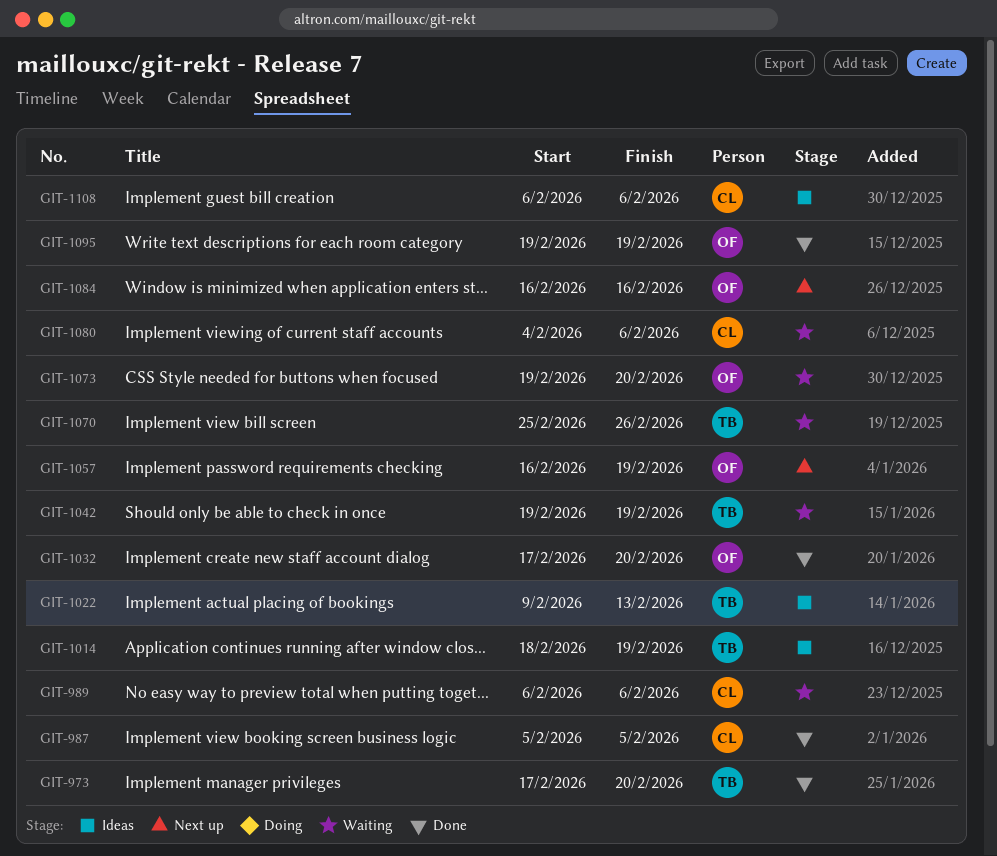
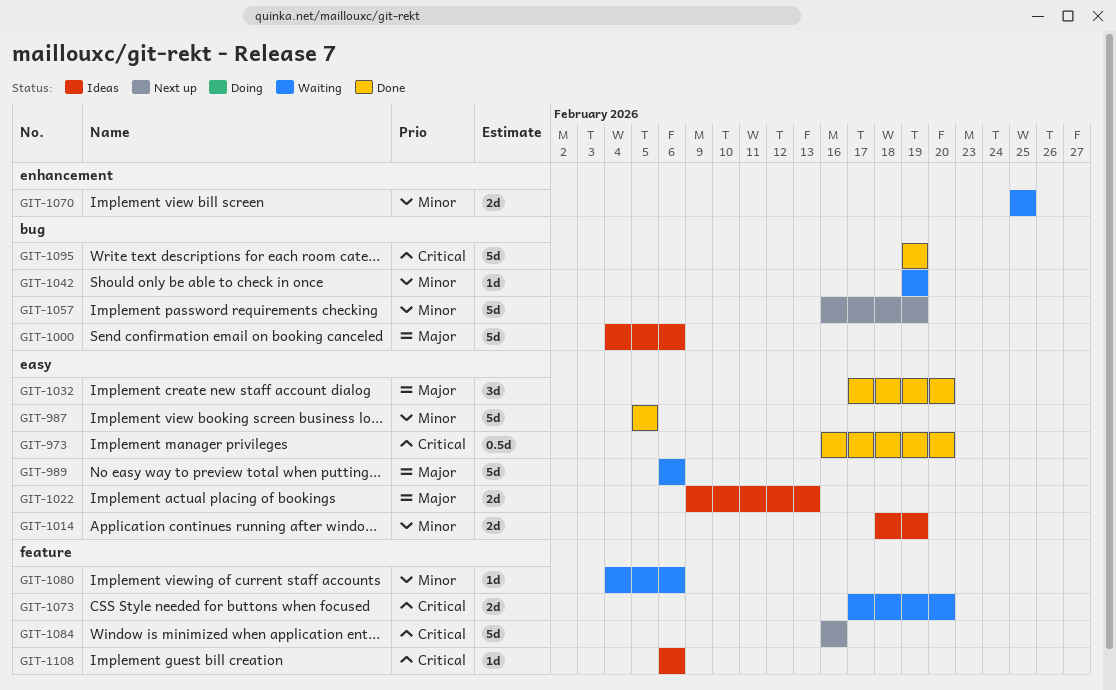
GIT-973, start: Feb 17 -> Feb 16
GIT-1000: none -> present
GIT-1070, due: Feb 26 -> Feb 25
GIT-1073, start: Feb 19 -> Feb 17

